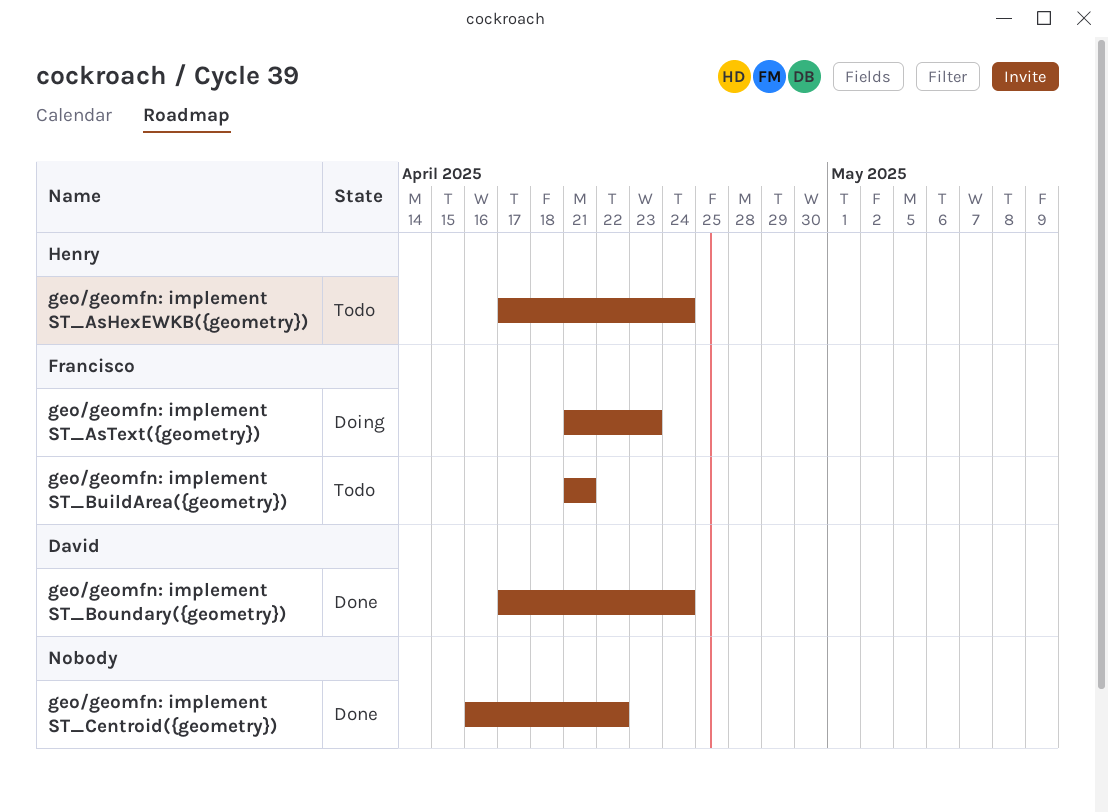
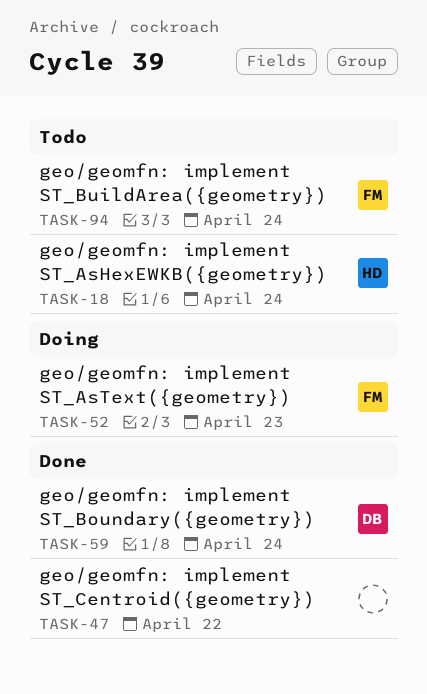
geo/geomfn: implement ST_BuildArea({geometry}), due: Apr 21 -> Apr 24

